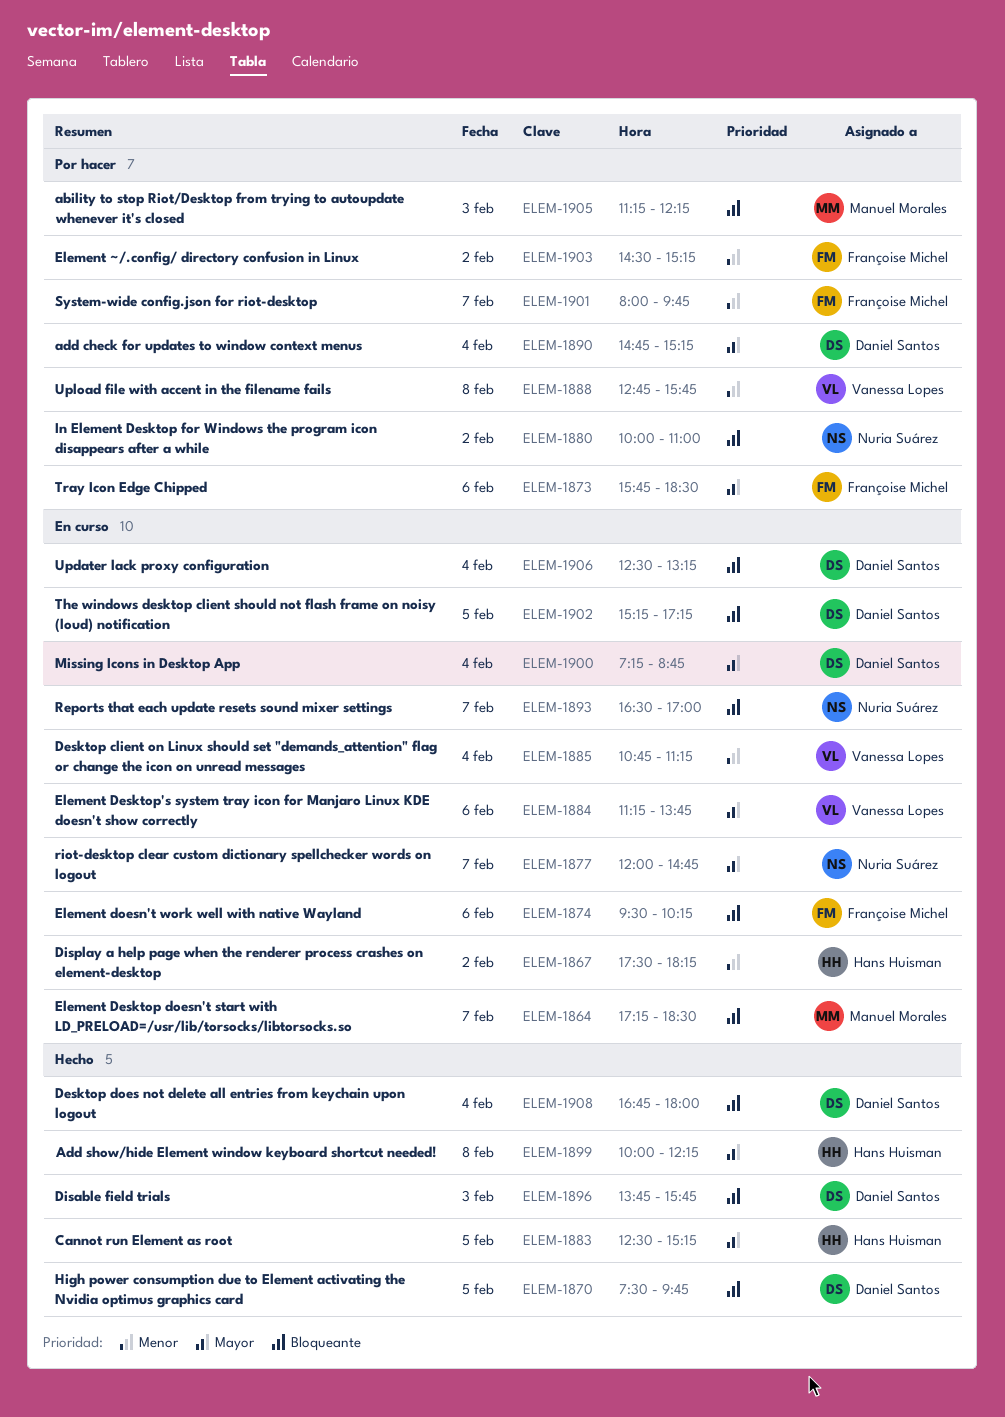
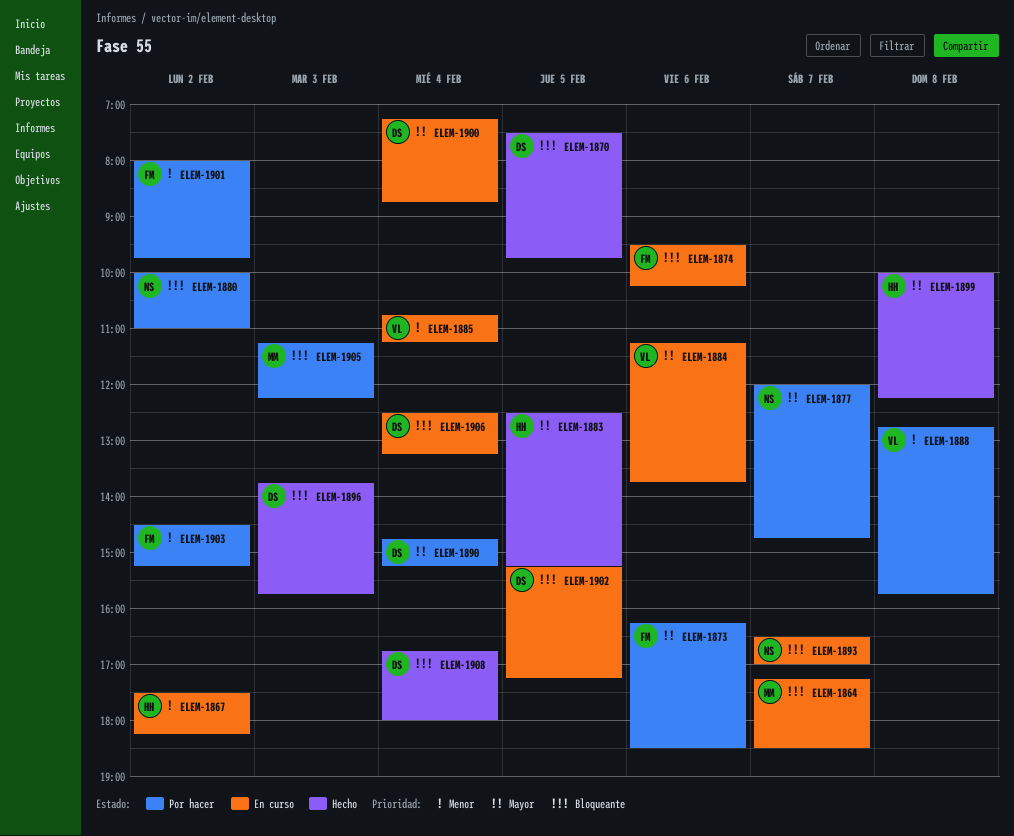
ELEM-1873, begins: 15:45 -> 16:15
ELEM-1877, status: En curso -> Por hacer
ELEM-1901, day: Feb 7 -> Feb 2

